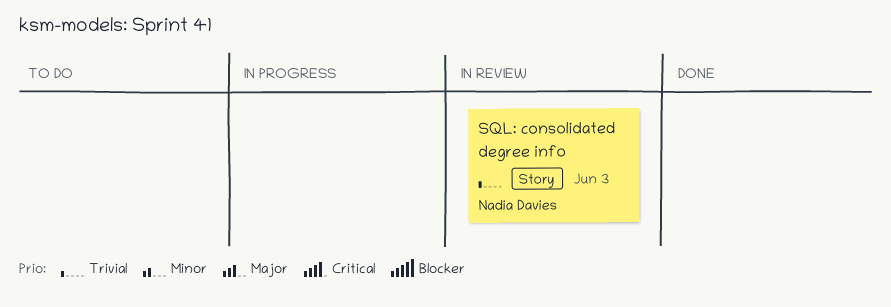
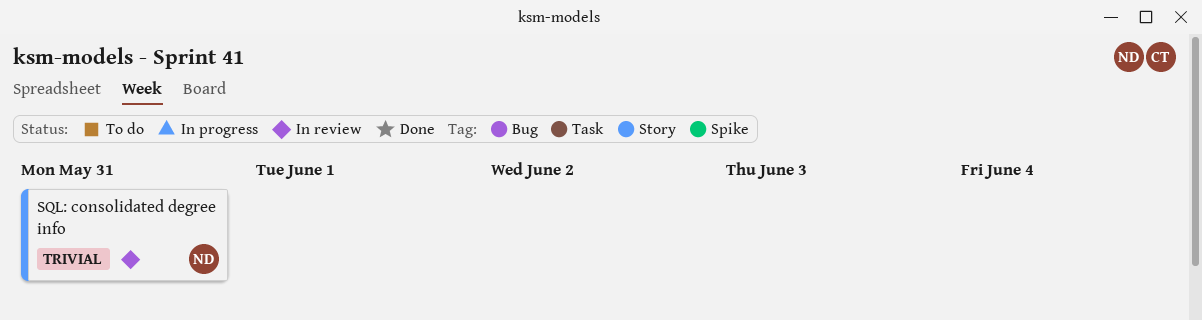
SQL: consolidated degree info, due: Jun 3 -> May 31

